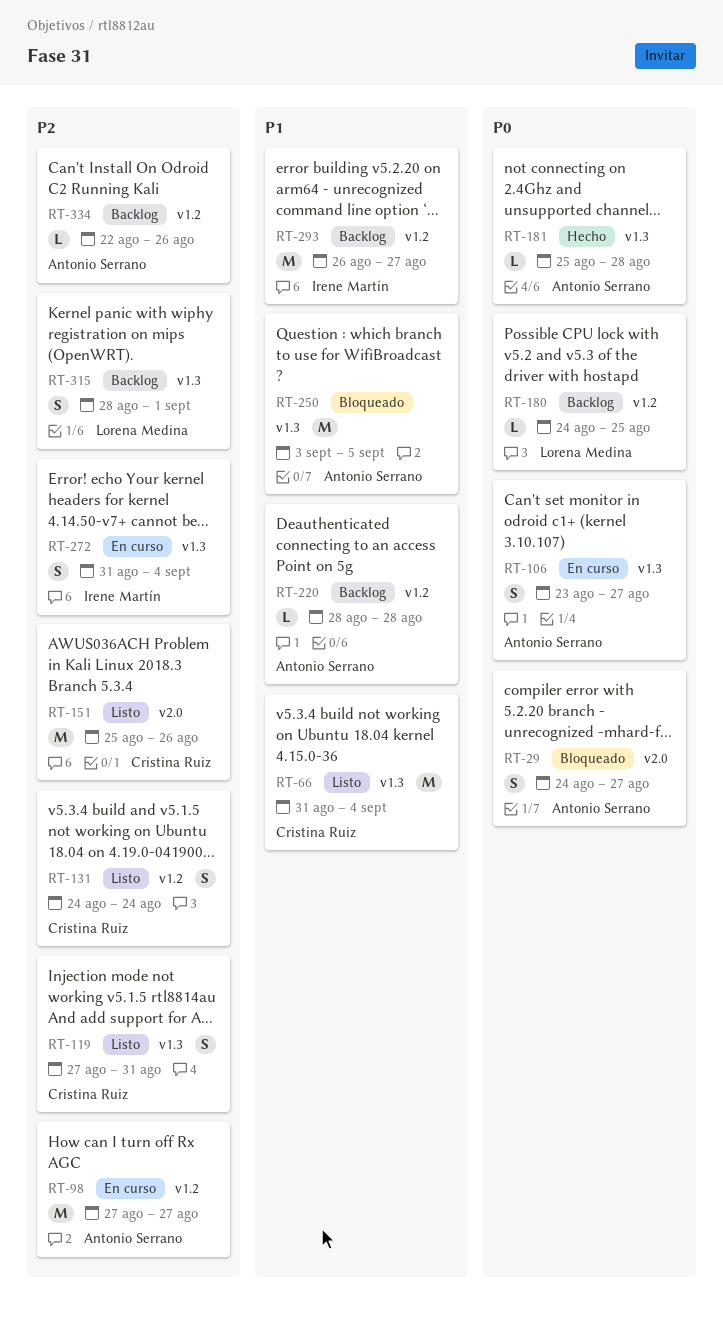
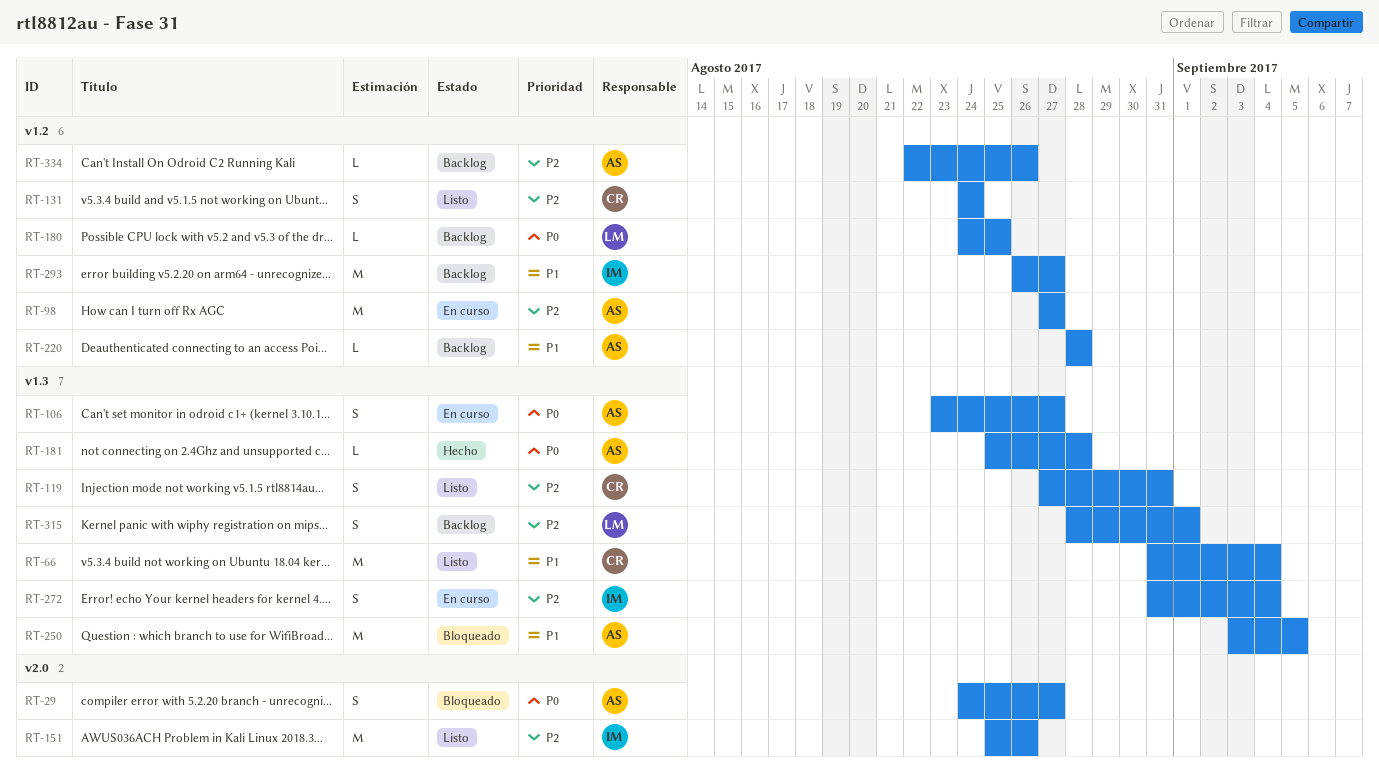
RT-151, owner: Cristina Ruiz -> Irene Martín

